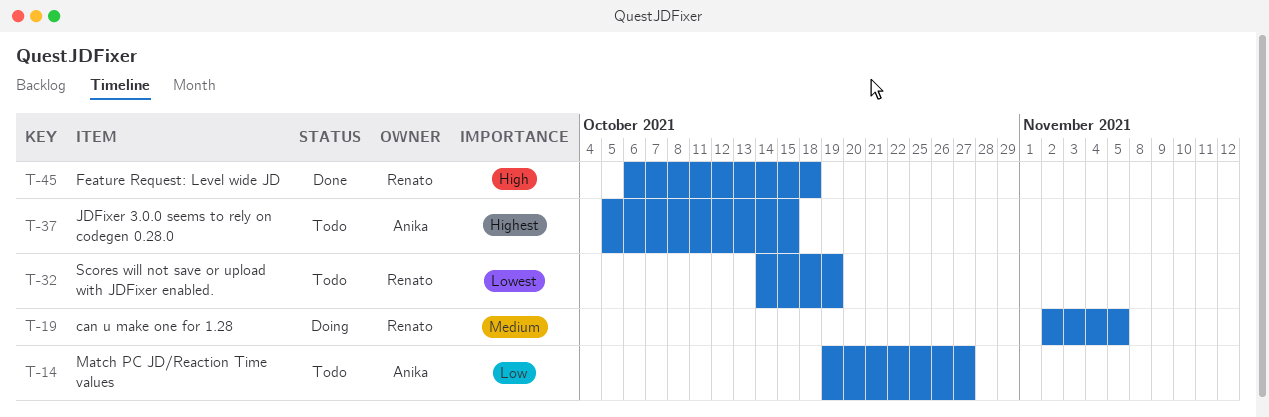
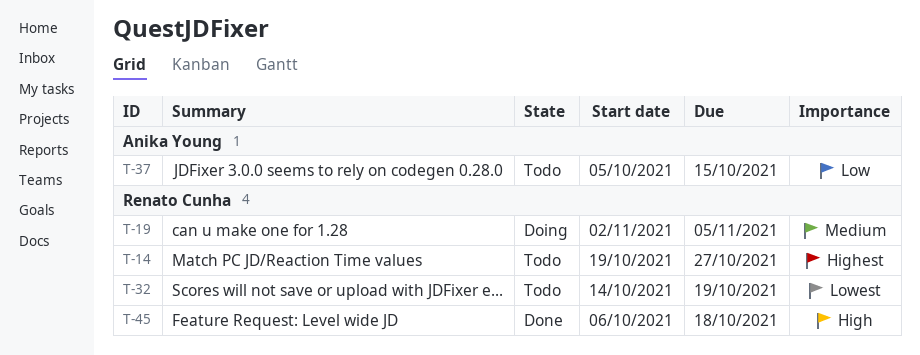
T-14, owner: Anika Young -> Renato Cunha
T-14, priority: Low -> Highest
T-37, priority: Highest -> Low

